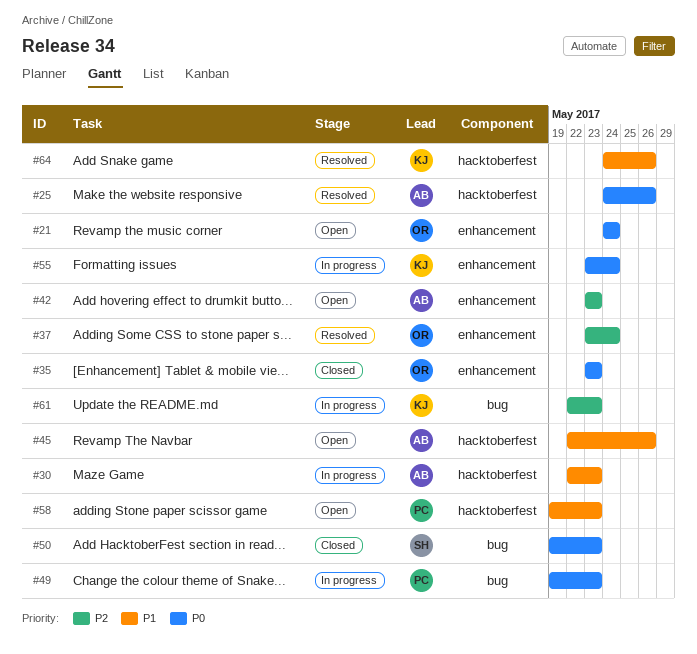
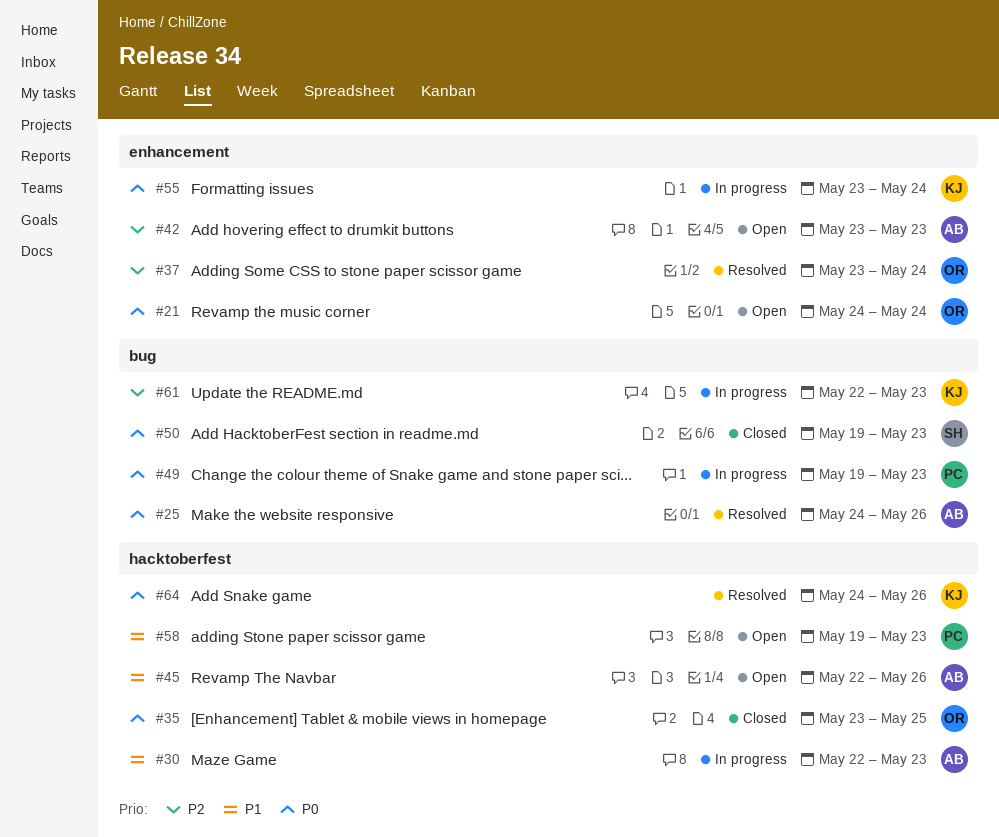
#25, label: hacktoberfest -> bug
#35, label: enhancement -> hacktoberfest
#35, due: May 23 -> May 25
#64, priority: P1 -> P0

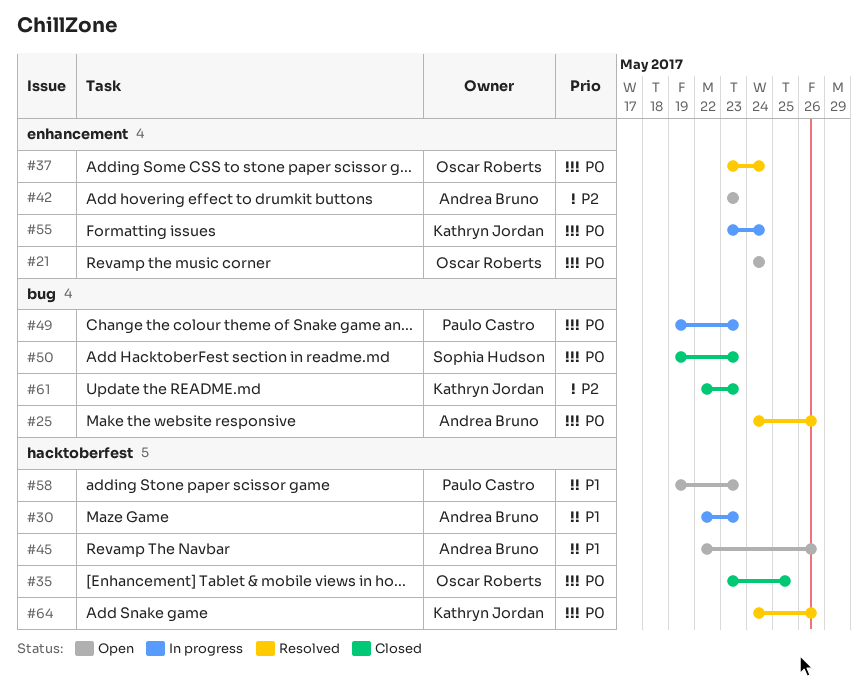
#37, priority: P2 -> P0
#61, status: In progress -> Closed

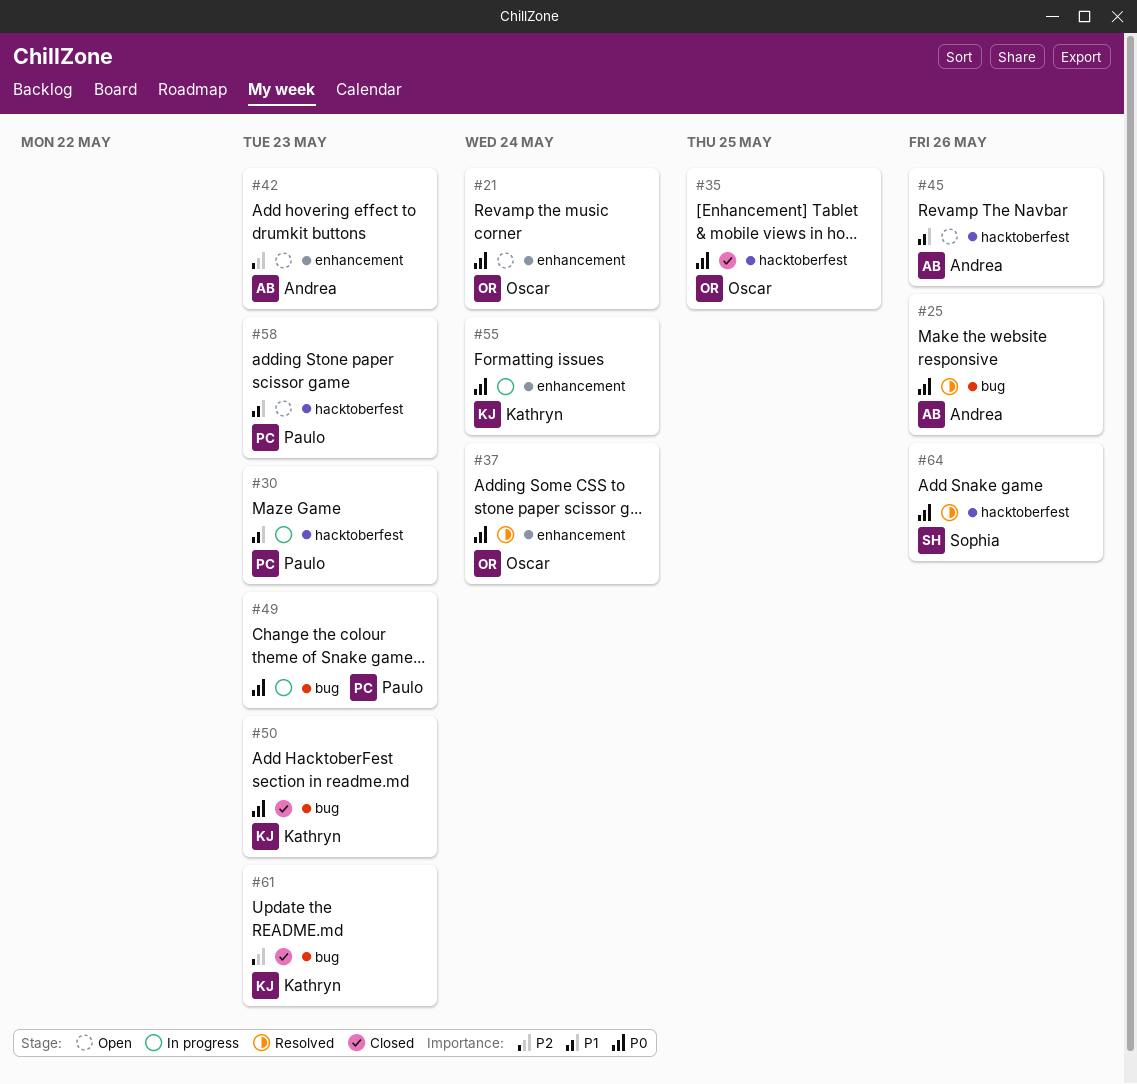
#30, owner: Andrea Bruno -> Paulo Castro
#50, owner: Sophia Hudson -> Kathryn Jordan
#64, owner: Kathryn Jordan -> Sophia Hudson

